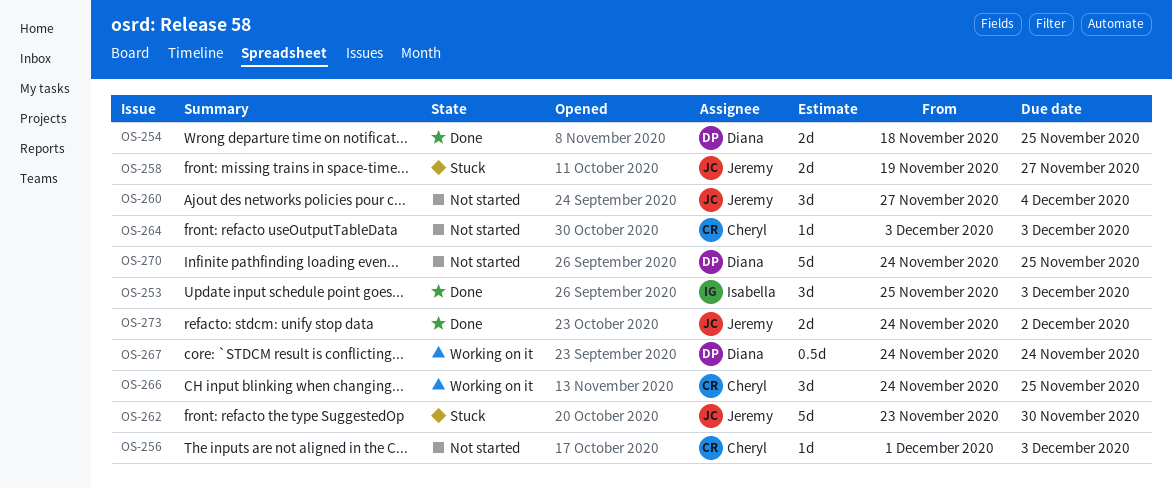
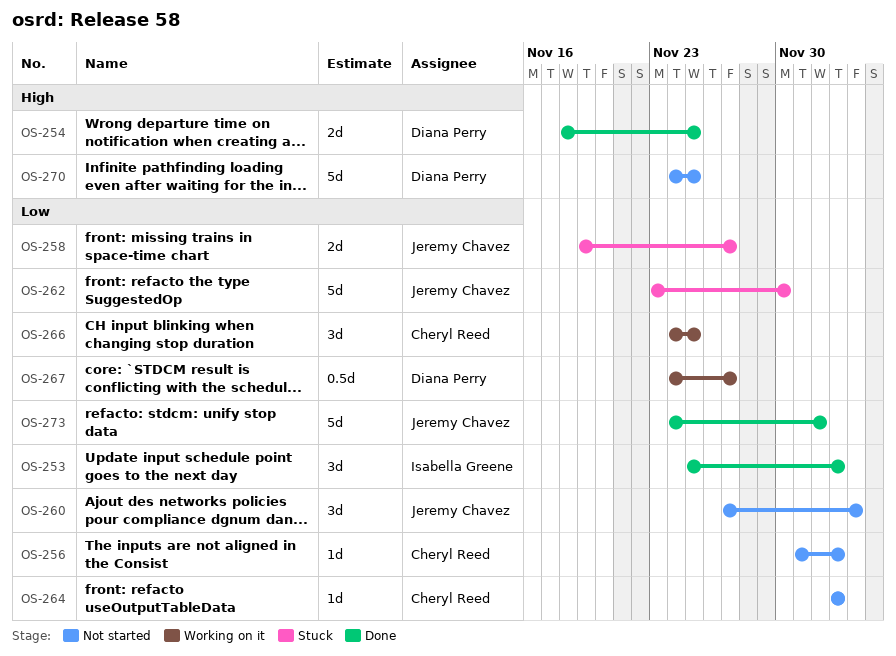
OS-267, due: Nov 24 -> Nov 27
OS-273, estimate: 2d -> 5d

